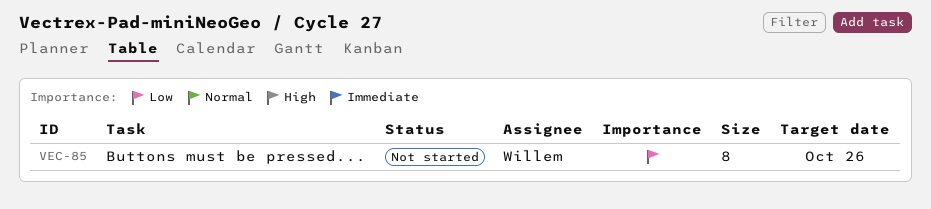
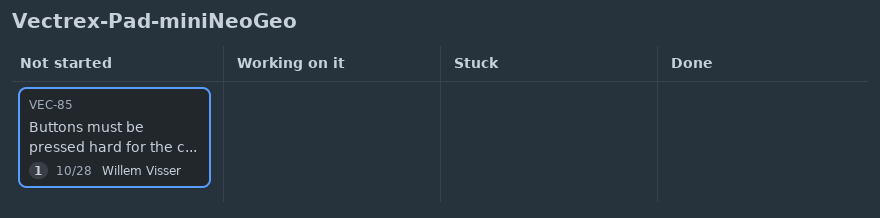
VEC-85, estimate: 8 -> 1
VEC-85, due: Oct 26 -> Oct 28

